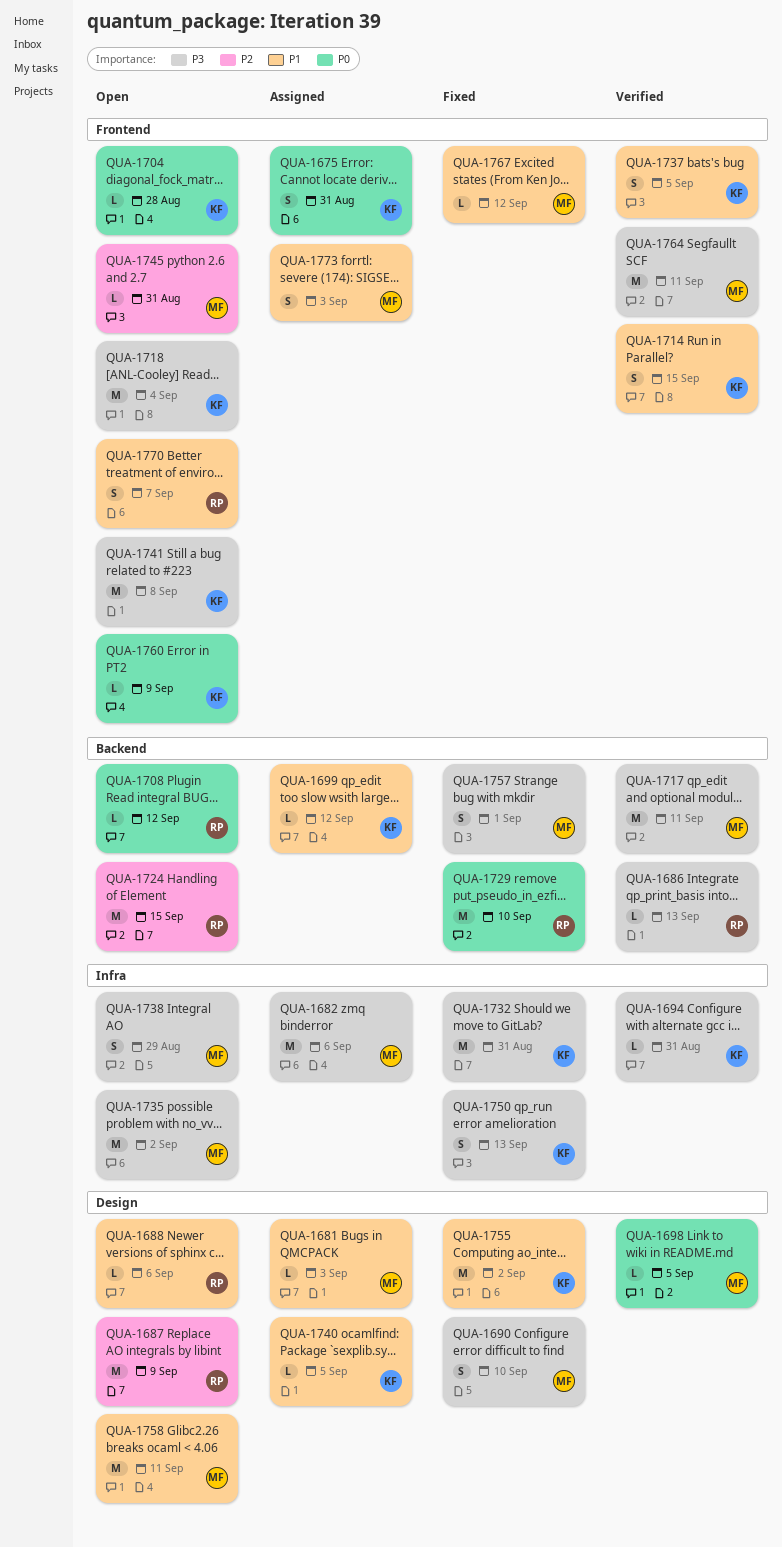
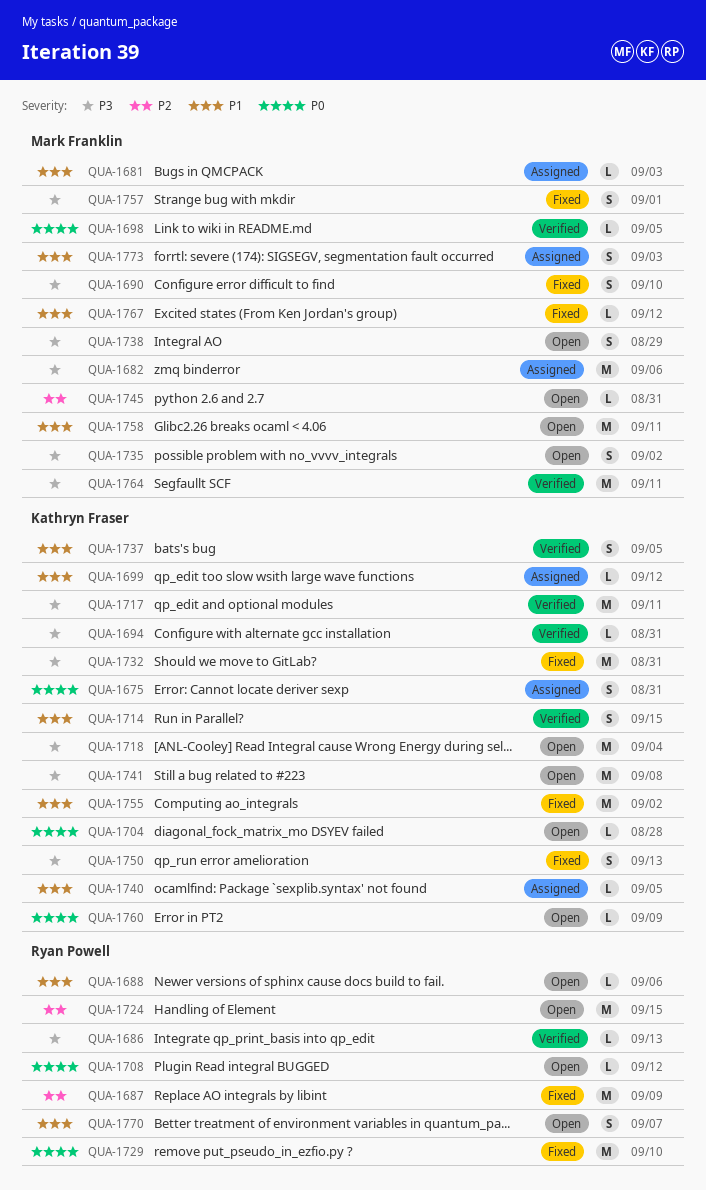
QUA-1687, status: Open -> Fixed
QUA-1717, owner: Mark Franklin -> Kathryn Fraser
QUA-1735, estimate: M -> S

